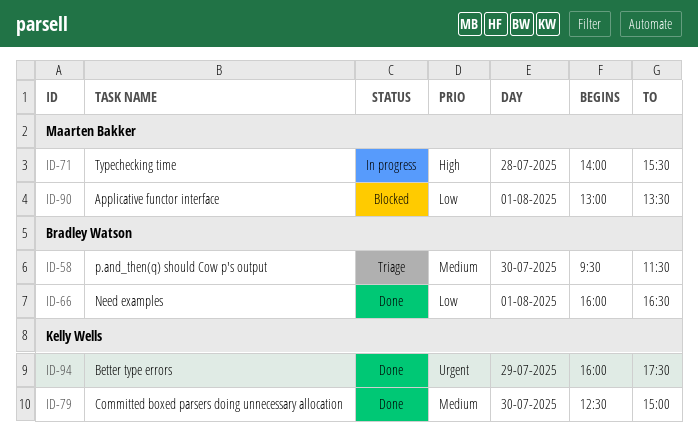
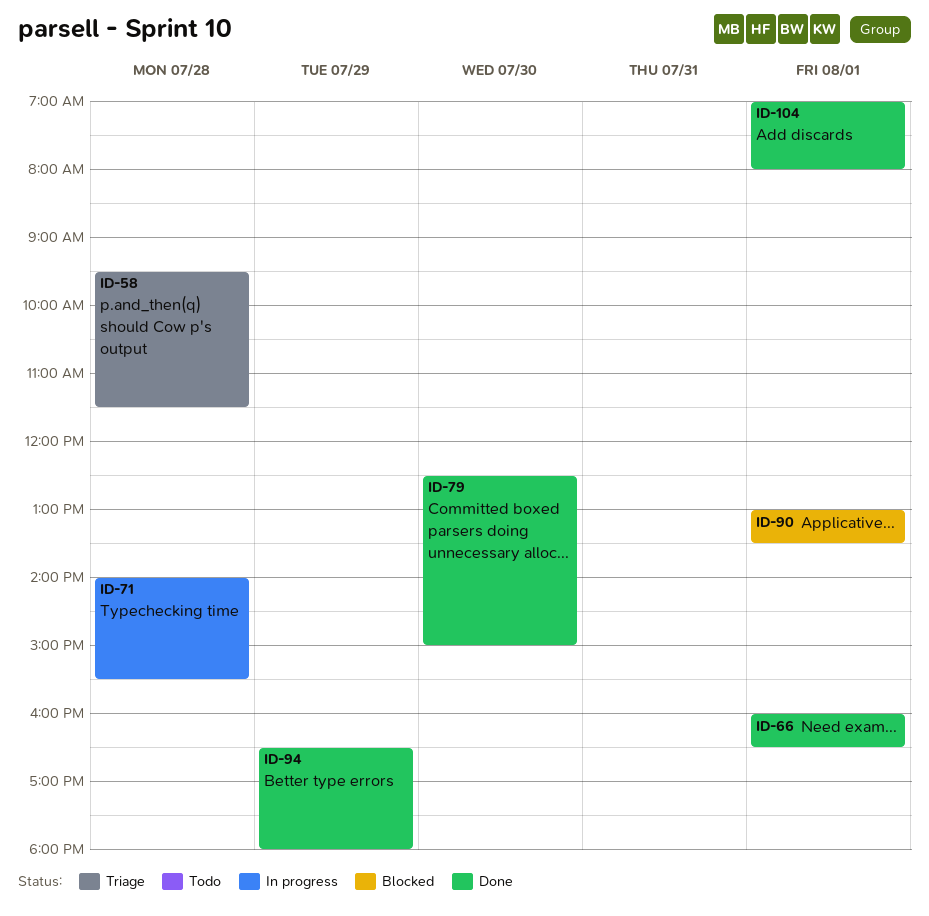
ID-58, day: Jul 30 -> Jul 28
ID-94, begins: 16:00 -> 16:30
ID-94, ends: 17:30 -> 18:00
ID-104: none -> present

